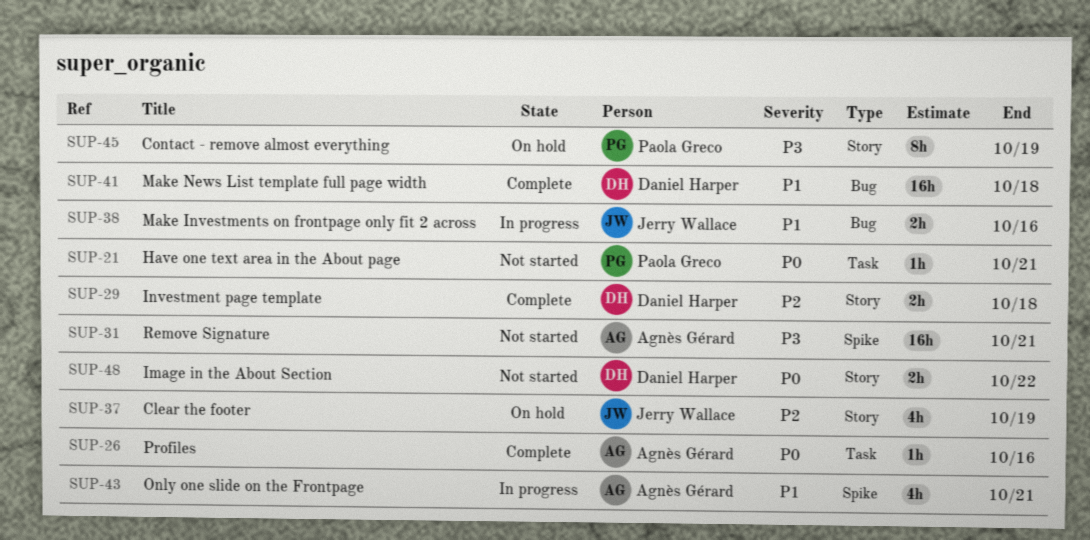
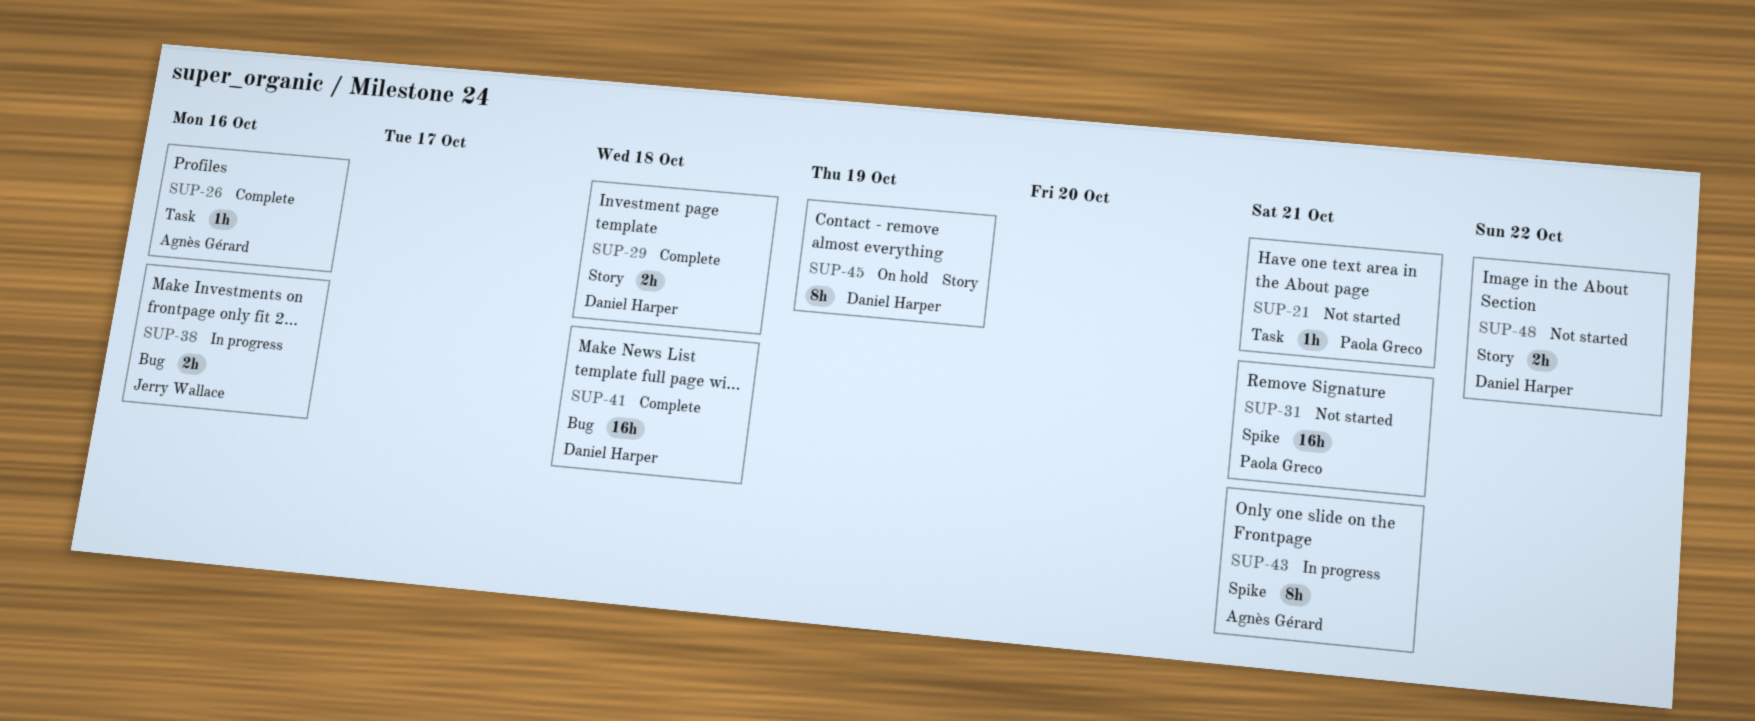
SUP-31, owner: Agnès Gérard -> Paola Greco
SUP-37: present -> none
SUP-43, estimate: 4h -> 8h
SUP-45, owner: Paola Greco -> Daniel Harper

